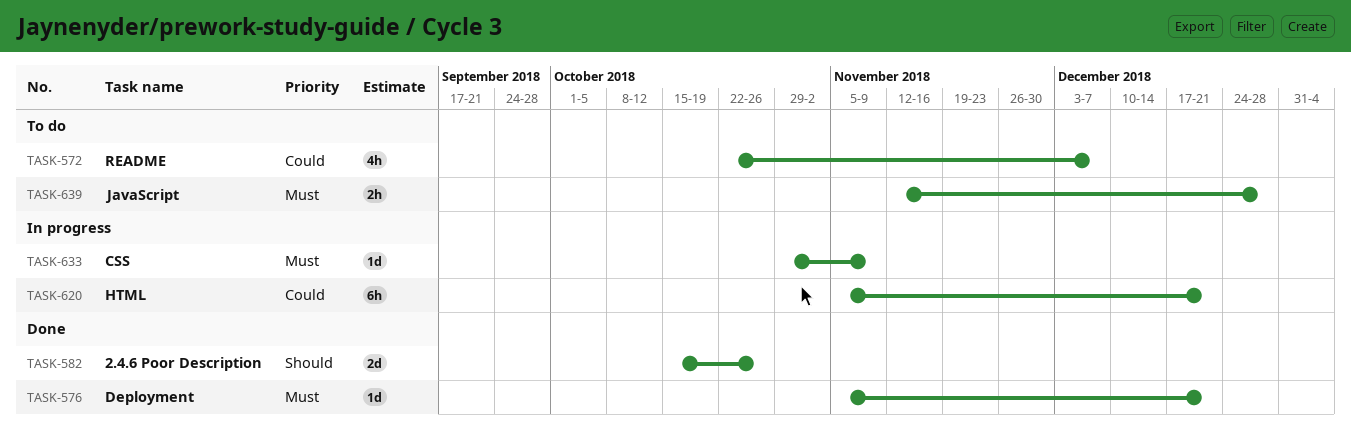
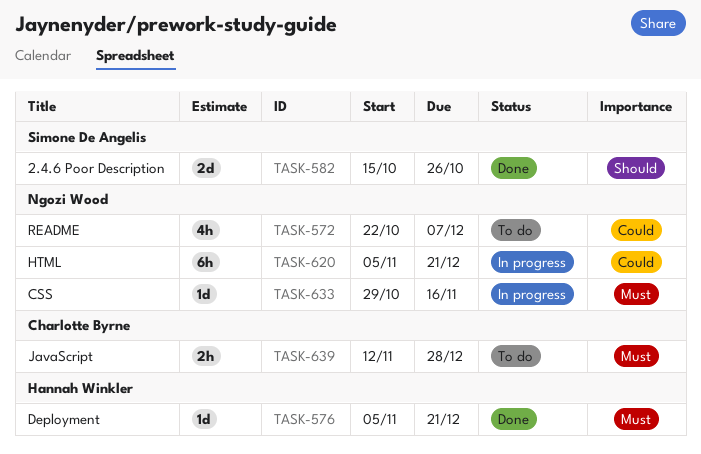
TASK-633, due: Nov 9 -> Nov 16

